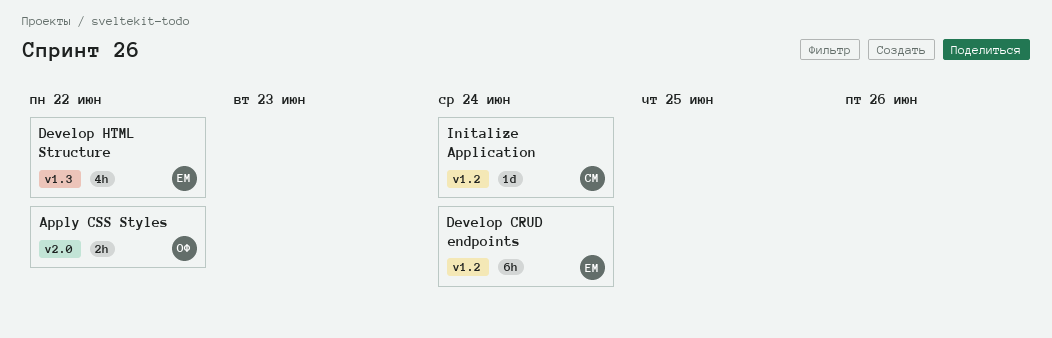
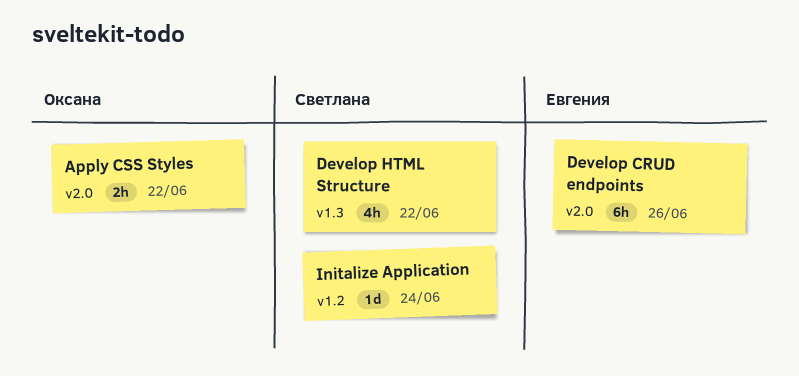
Develop CRUD endpoints, label: v1.2 -> v2.0
Develop CRUD endpoints, due: Jun 24 -> Jun 26
Develop HTML Structure, owner: Евгения -> Светлана

